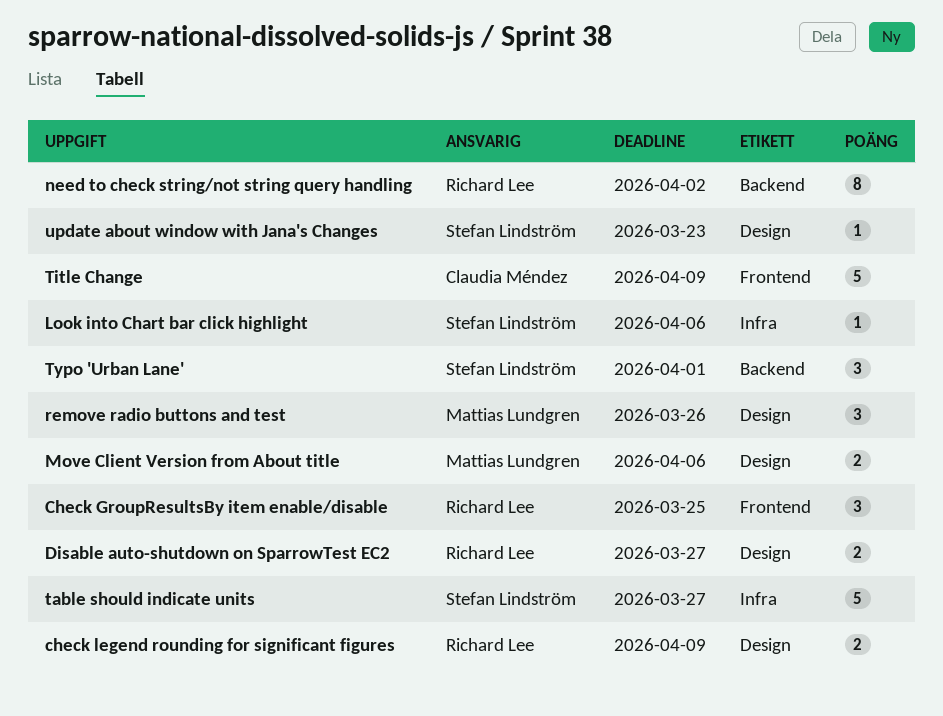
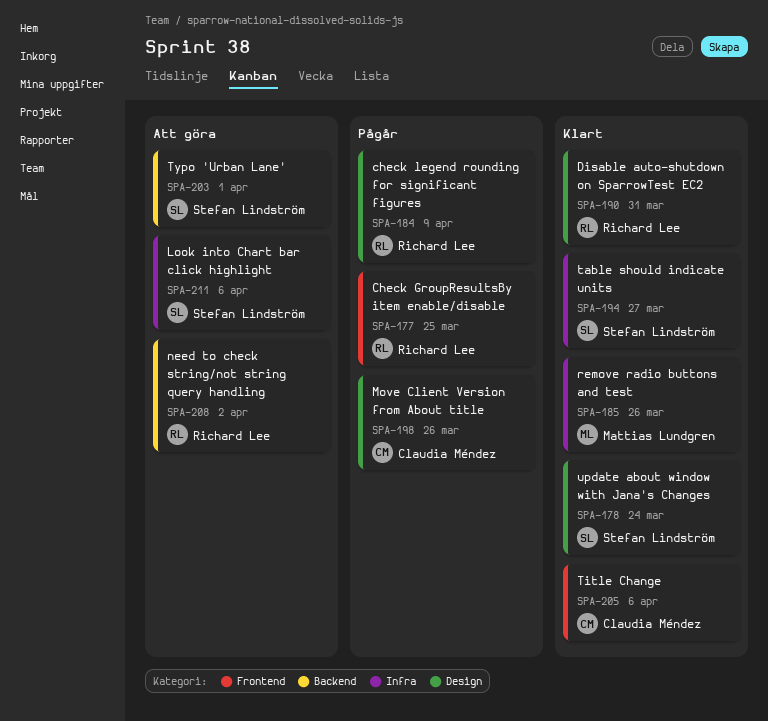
Disable auto-shutdown on SparrowTest EC2, due: Mar 27 -> Mar 31
Move Client Version from About title, owner: Mattias Lundgren -> Claudia Méndez
Move Client Version from About title, due: Apr 6 -> Mar 26
remove radio buttons and test, label: Design -> Infra
Title Change, due: Apr 9 -> Apr 6
update about window with Jana's Changes, due: Mar 23 -> Mar 24

